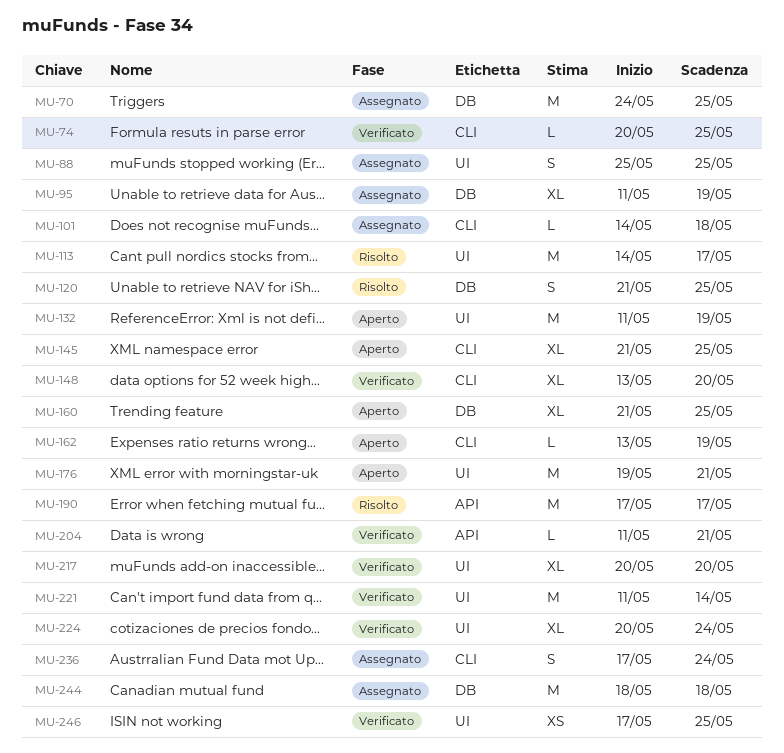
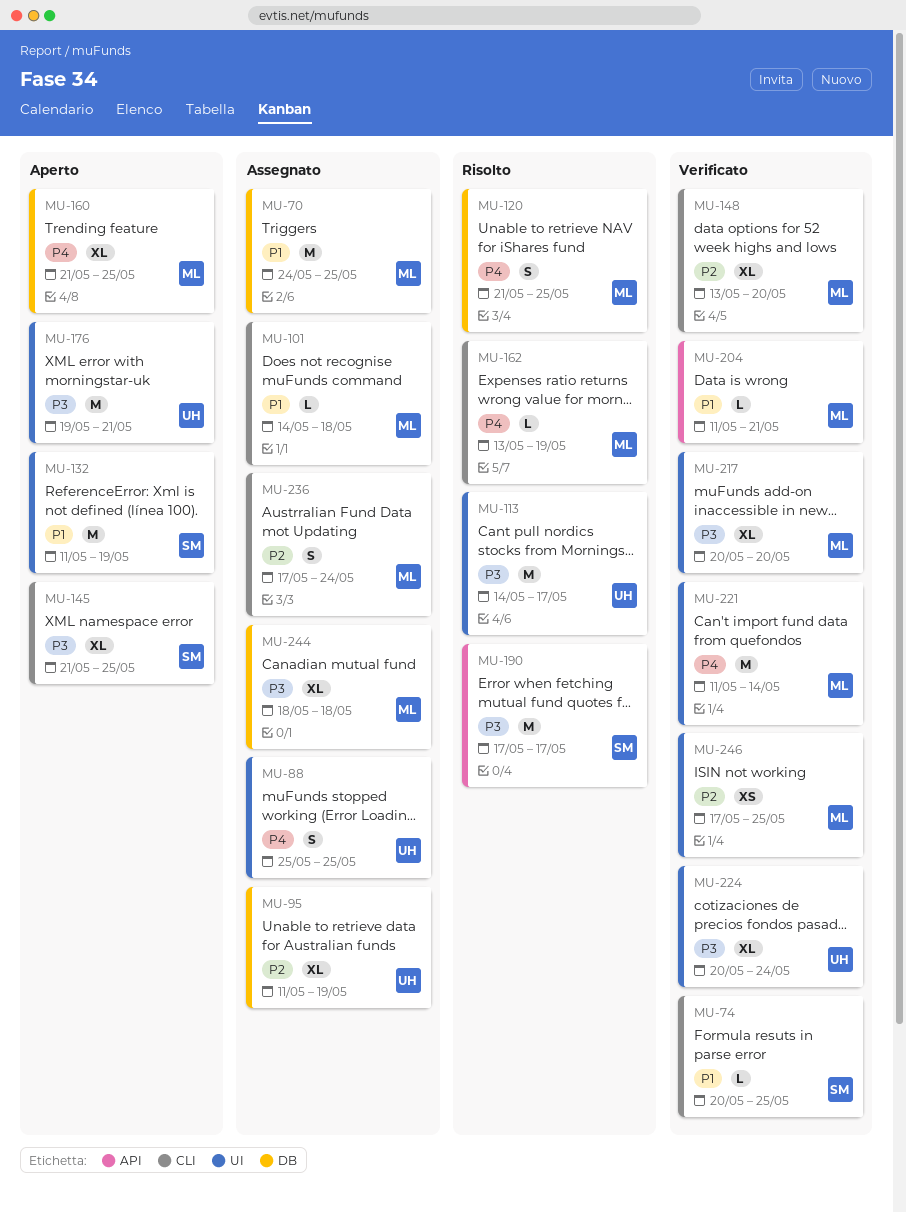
MU-162, status: Aperto -> Risolto
MU-244, estimate: M -> XL

